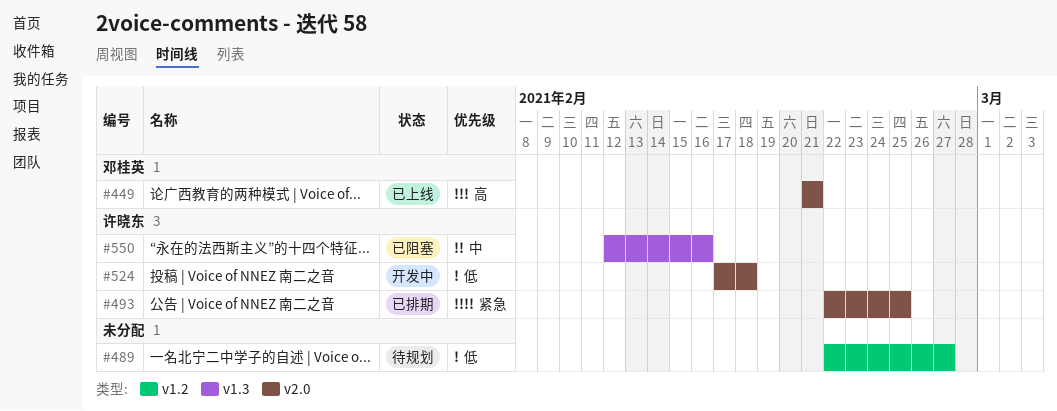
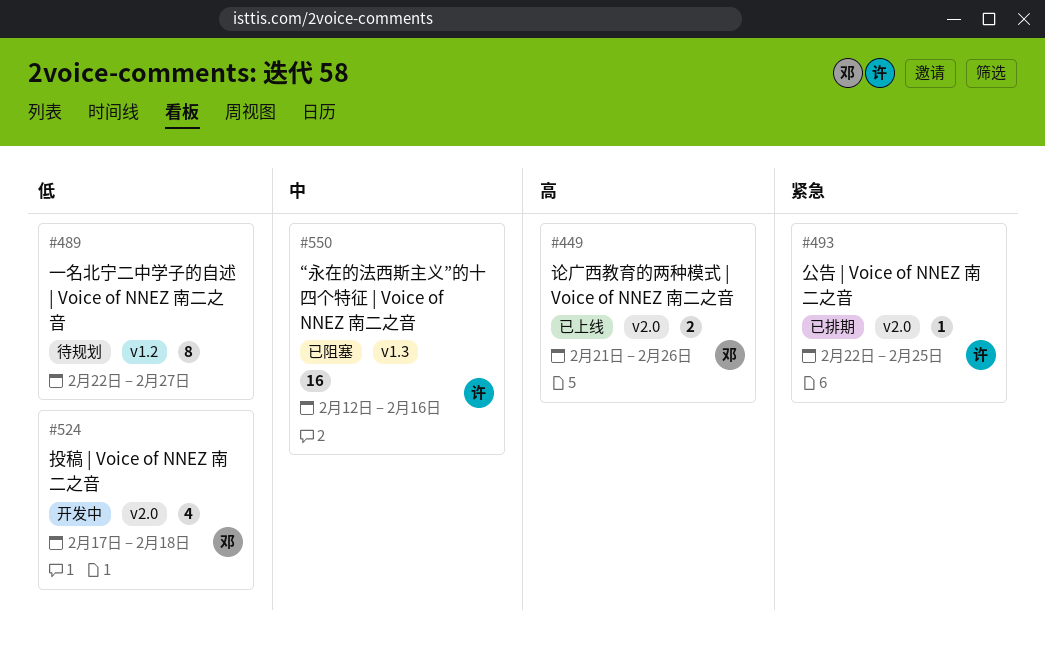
#449, due: Feb 21 -> Feb 26
#524, owner: 许晓东 -> 邓桂英

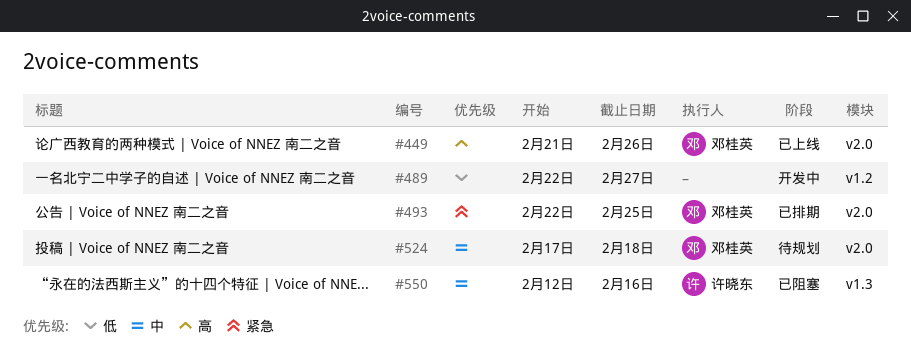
#489, status: 待规划 -> 开发中
#493, owner: 许晓东 -> 邓桂英
#524, status: 开发中 -> 待规划
#524, priority: 低 -> 中

